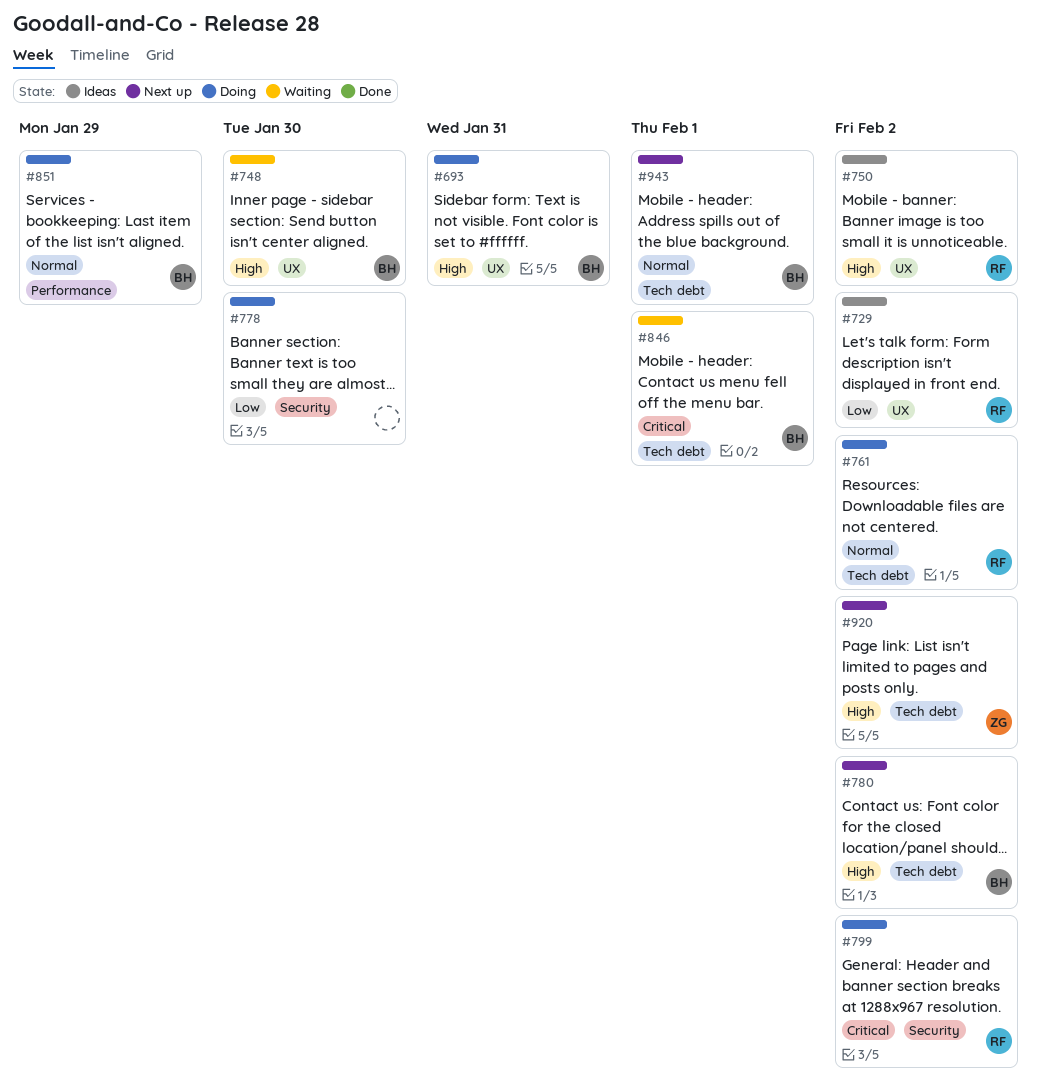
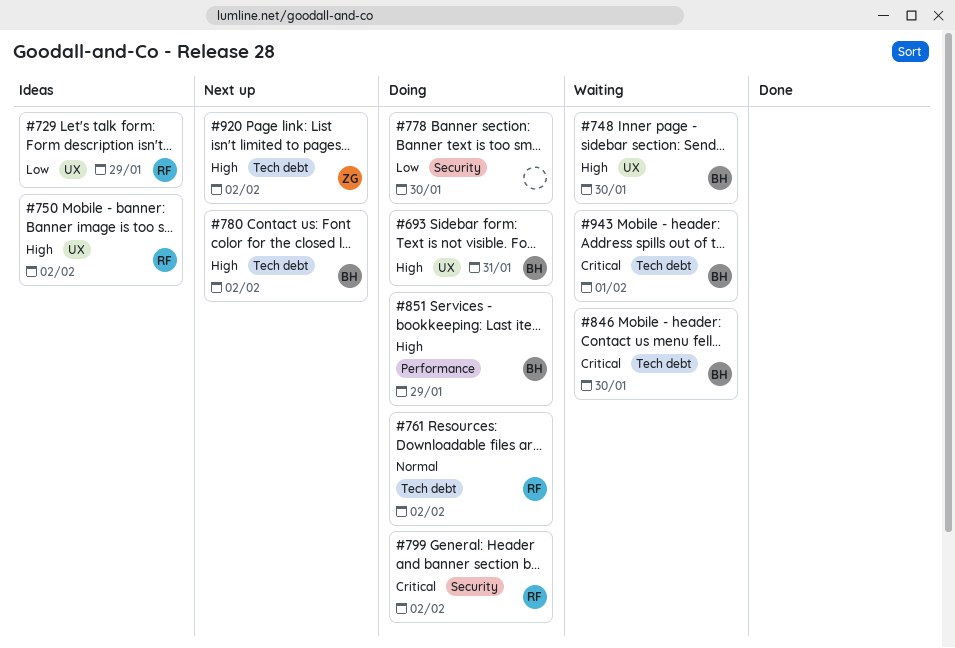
#729, due: Feb 2 -> Jan 29
#846, due: Feb 1 -> Jan 30
#851, priority: Normal -> High
#943, status: Next up -> Waiting
#943, priority: Normal -> Critical

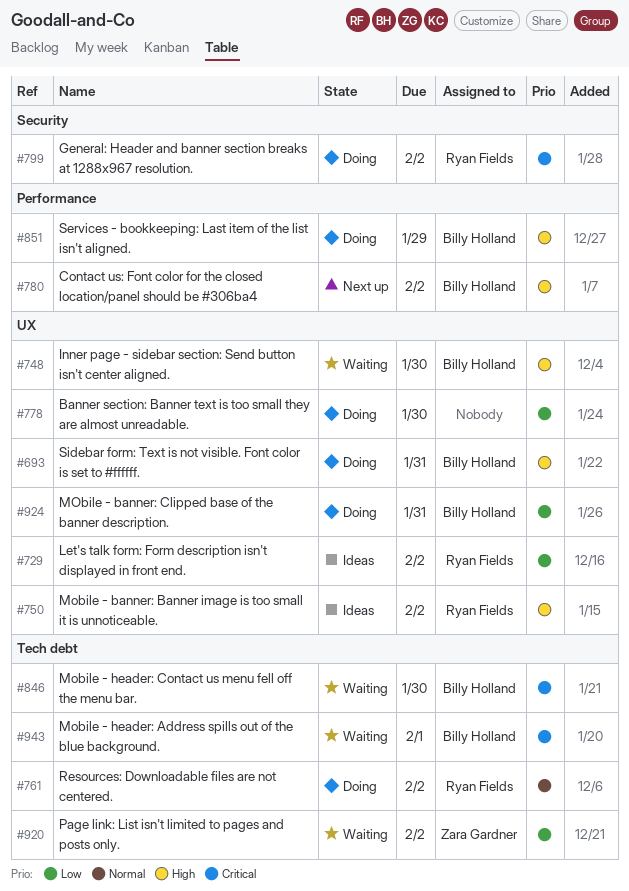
#729, due: Jan 29 -> Feb 2
#778, label: Security -> UX
#780, label: Tech debt -> Performance
#920, status: Next up -> Waiting
#920, priority: High -> Low
#924: none -> present

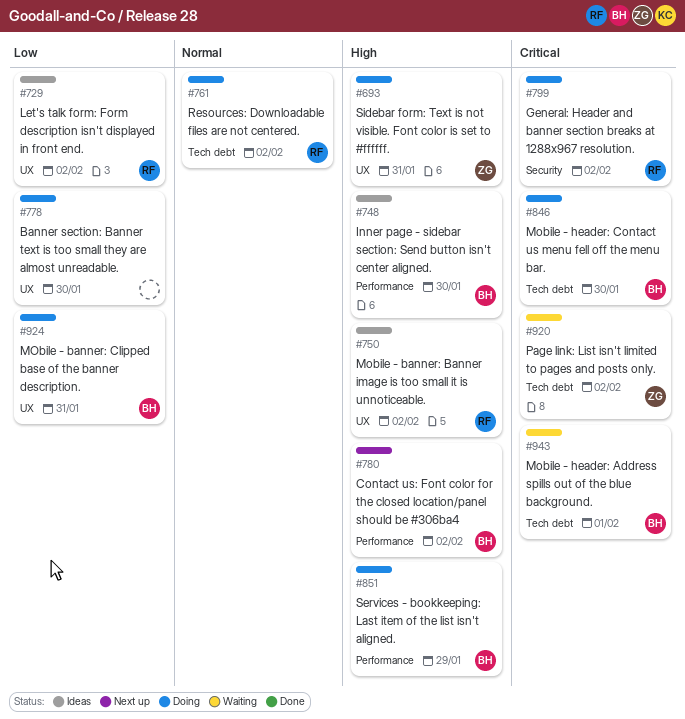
#693, owner: Billy Holland -> Zara Gardner
#748, status: Waiting -> Ideas
#748, label: UX -> Performance
#846, status: Waiting -> Doing
#920, priority: Low -> Critical

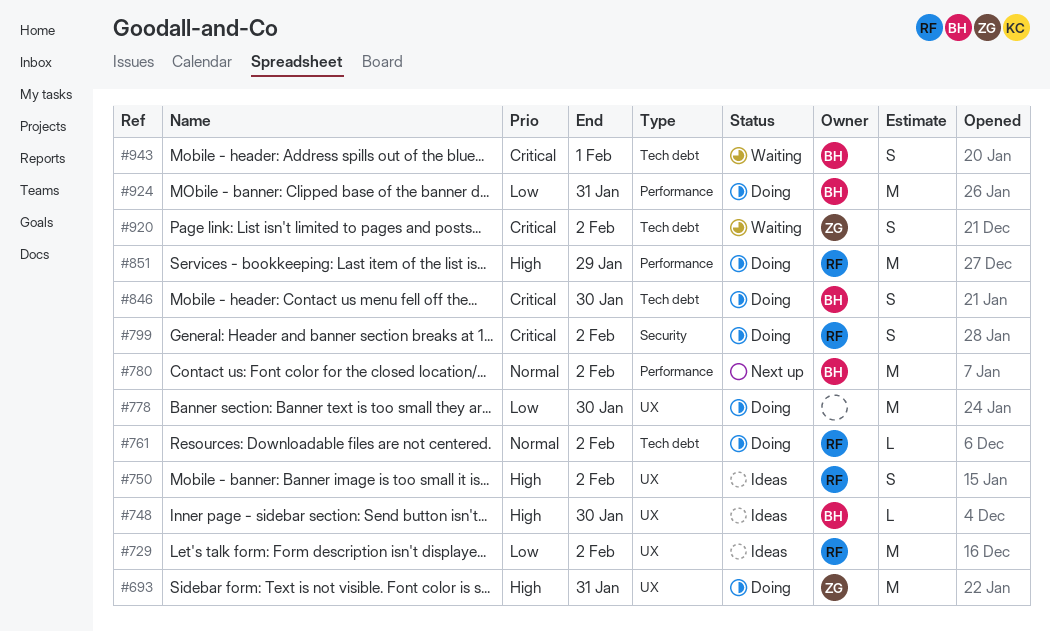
#748, label: Performance -> UX
#780, priority: High -> Normal
#851, owner: BH -> RF
#924, label: UX -> Performance

